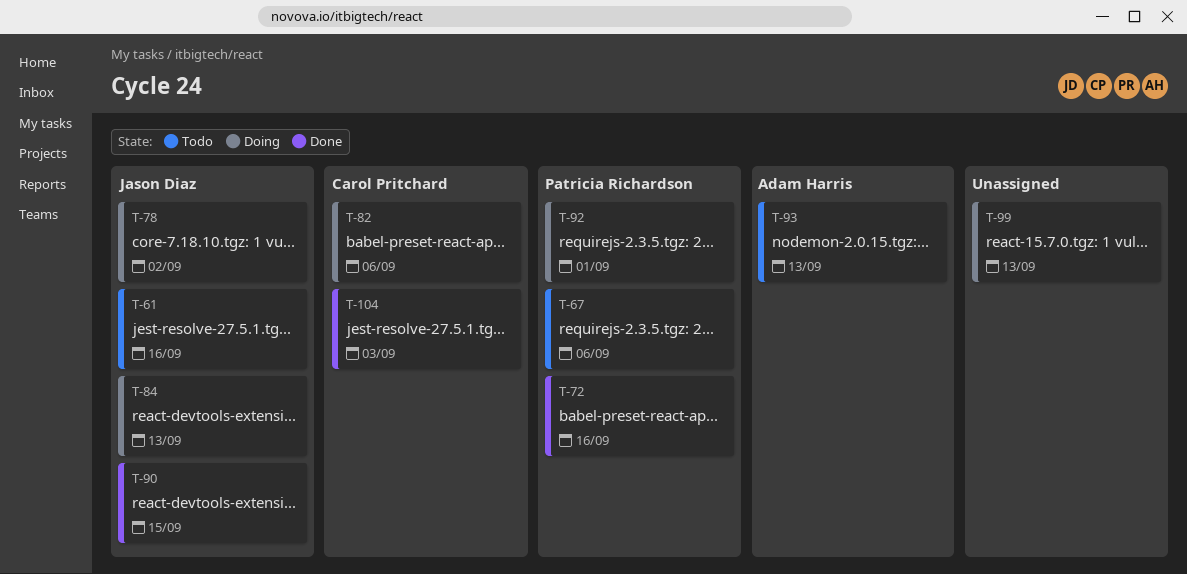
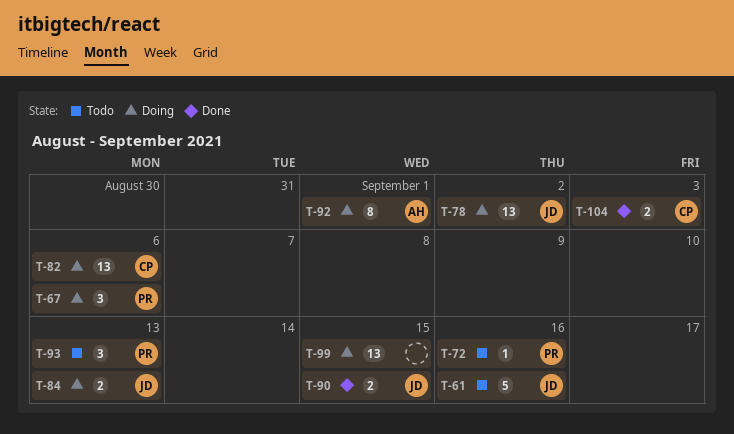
T-67, status: Todo -> Doing
T-72, status: Done -> Todo
T-92, owner: Patricia Richardson -> Adam Harris
T-93, owner: Adam Harris -> Patricia Richardson
T-99, due: Sep 13 -> Sep 15

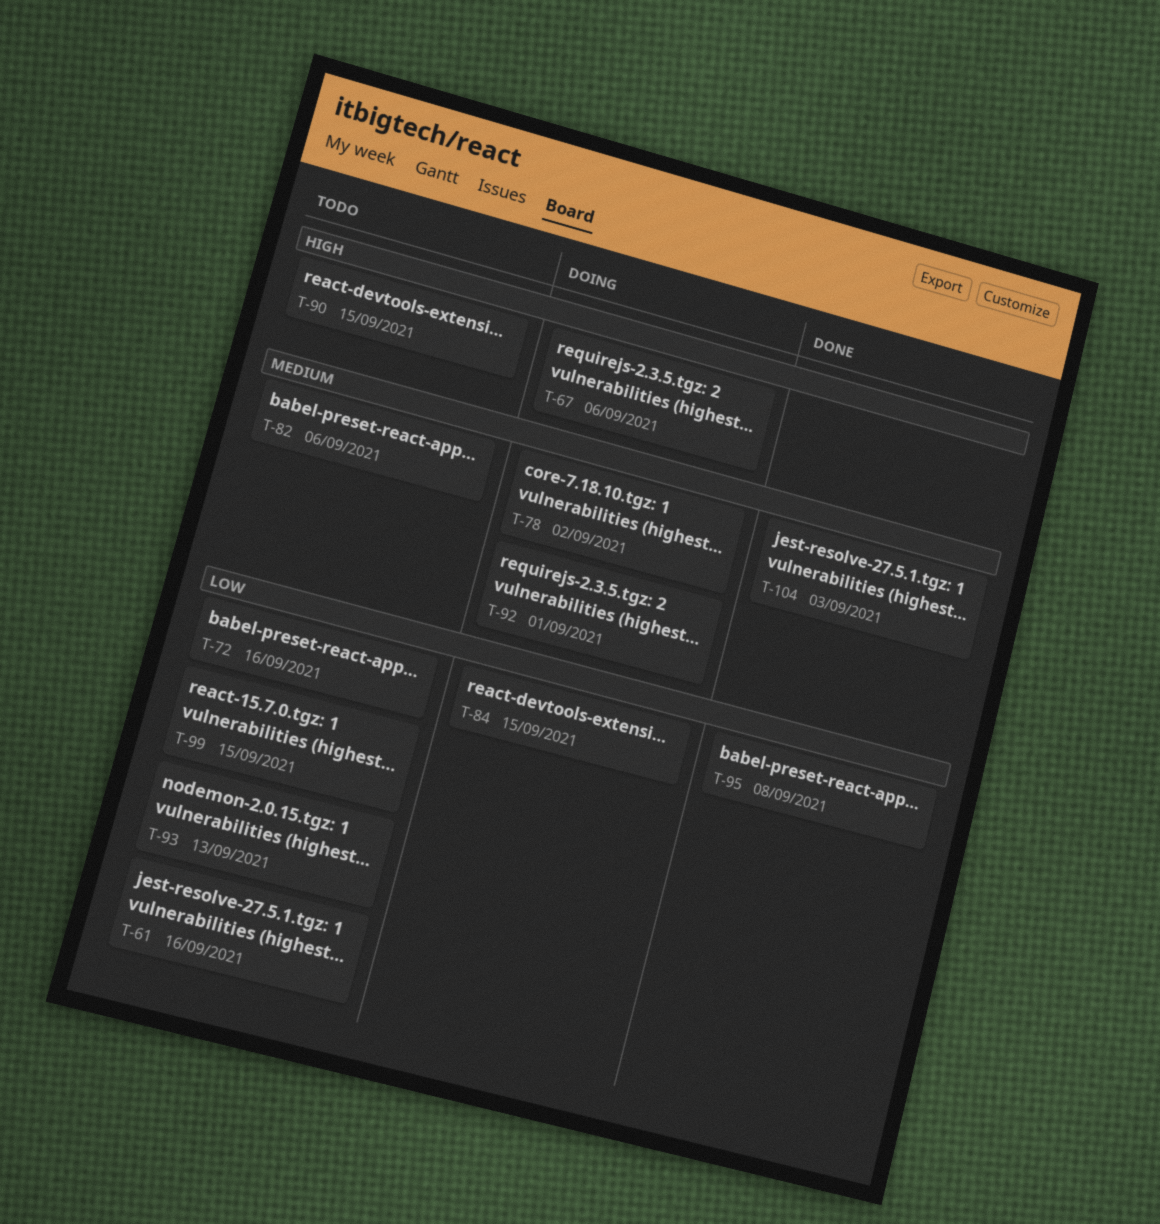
T-82, status: Doing -> Todo
T-84, due: Sep 13 -> Sep 15
T-90, status: Done -> Todo
T-95: none -> present
T-99, status: Doing -> Todo

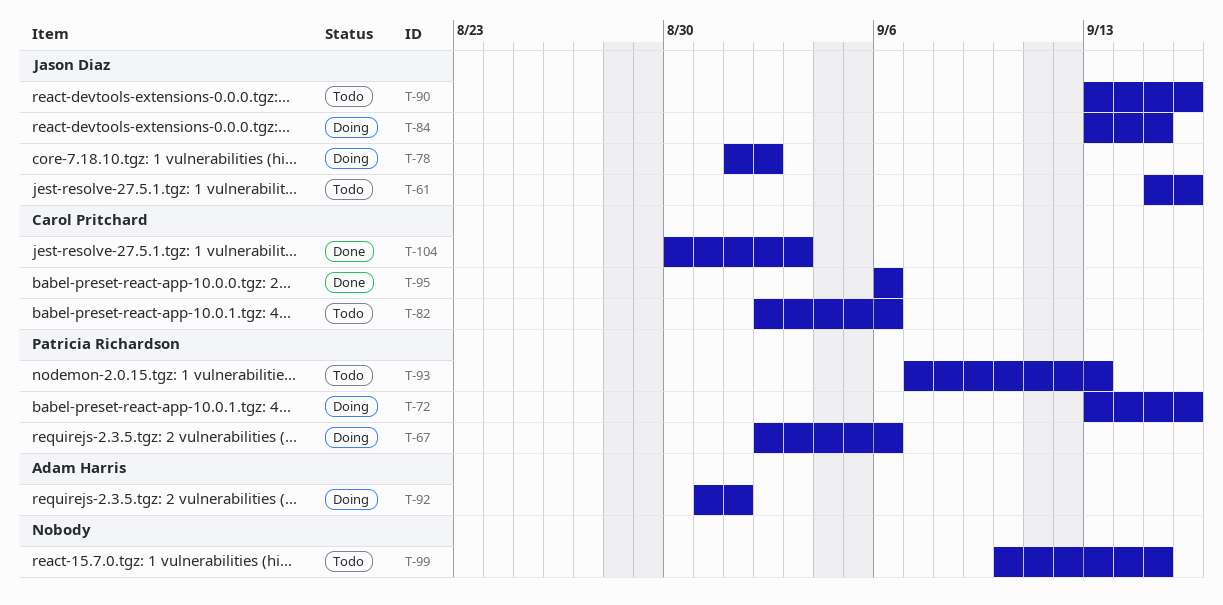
T-72, status: Todo -> Doing
T-90, due: Sep 15 -> Sep 16
T-95, due: Sep 8 -> Sep 6

